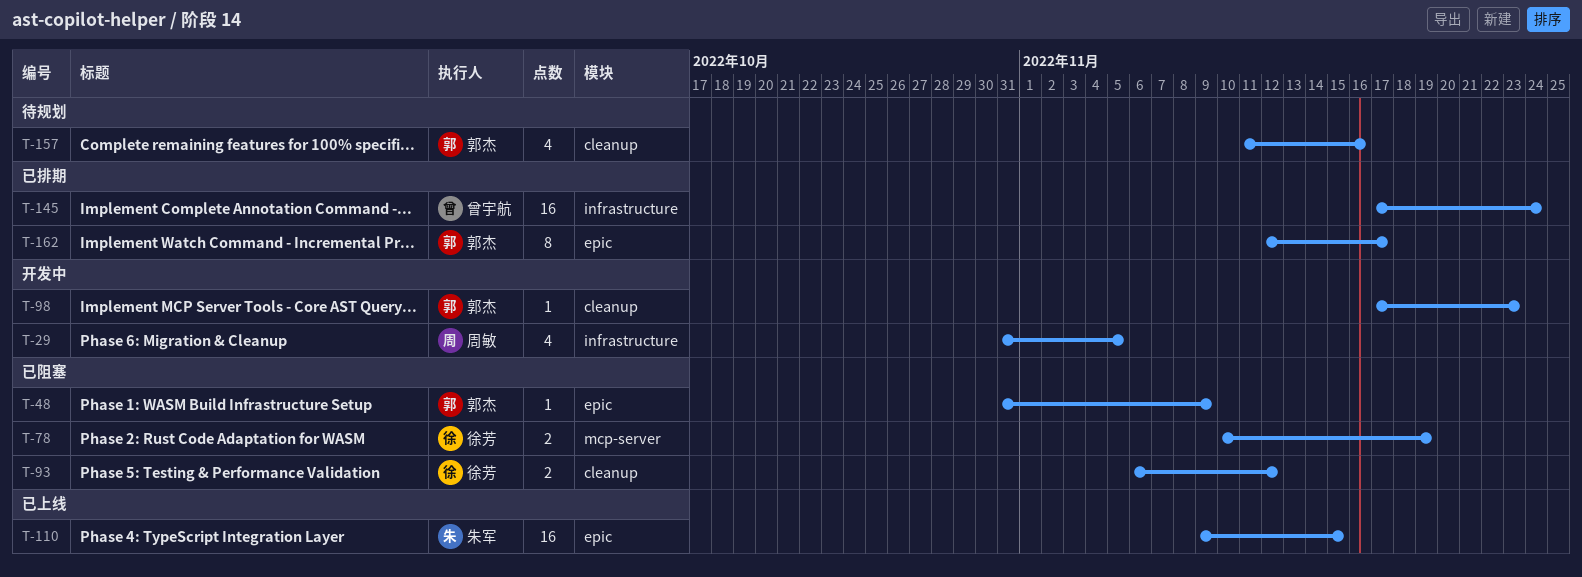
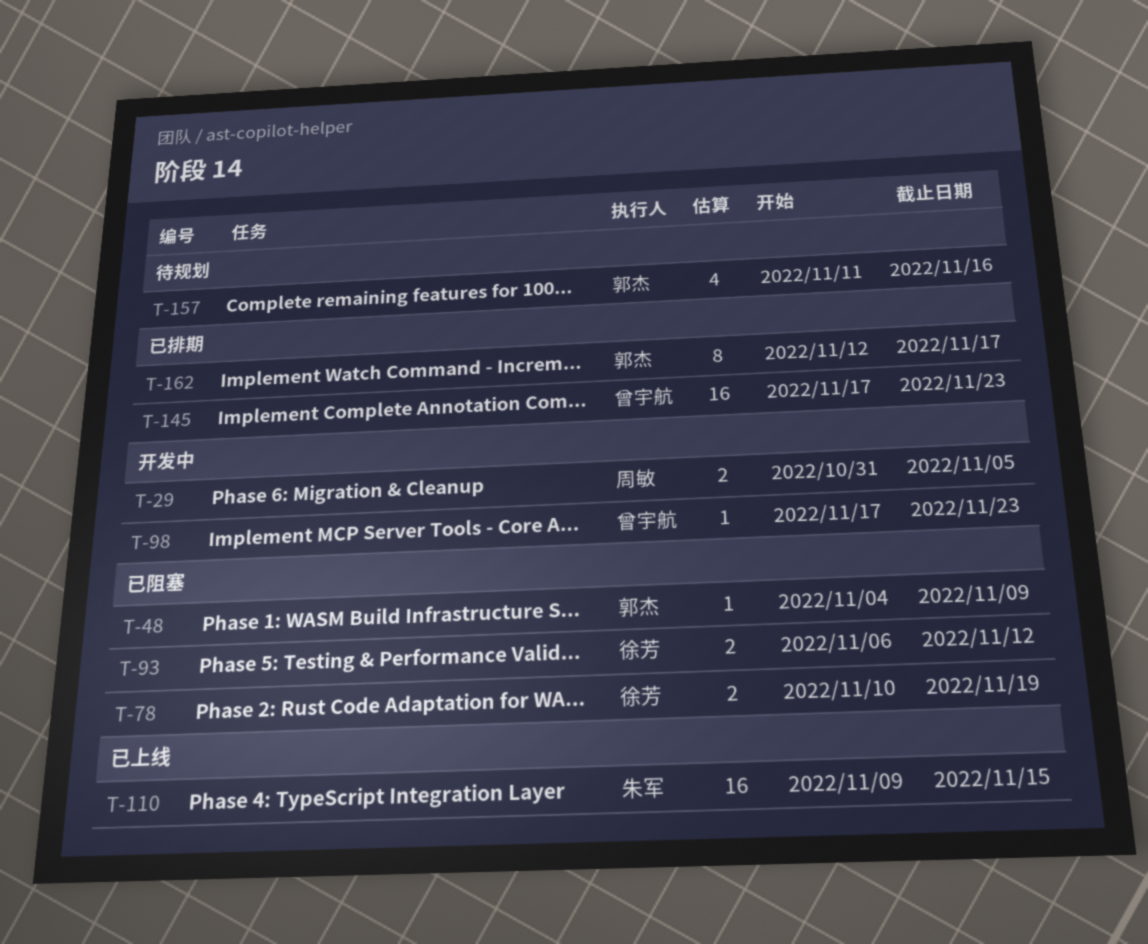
T-29, estimate: 4 -> 2
T-48, start: Oct 31 -> Nov 4
T-98, owner: 郭杰 -> 曾宇航
T-145, due: Nov 24 -> Nov 23

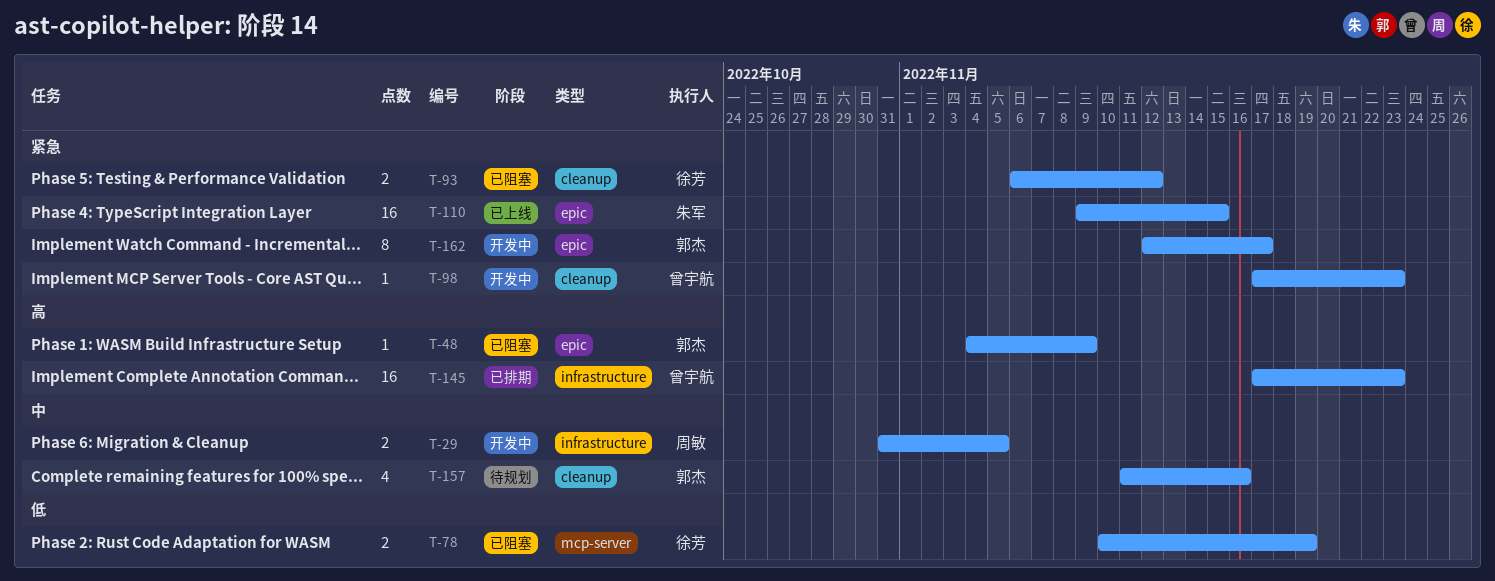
T-162, status: 已排期 -> 开发中

